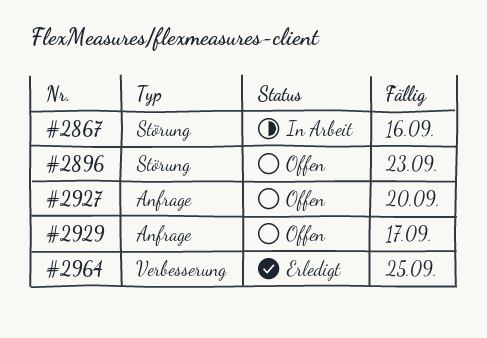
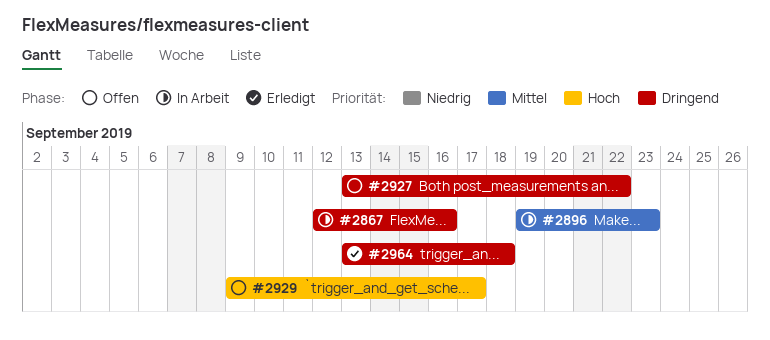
#2896, status: Offen -> In Arbeit
#2927, due: Sep 20 -> Sep 22
#2964, due: Sep 25 -> Sep 18

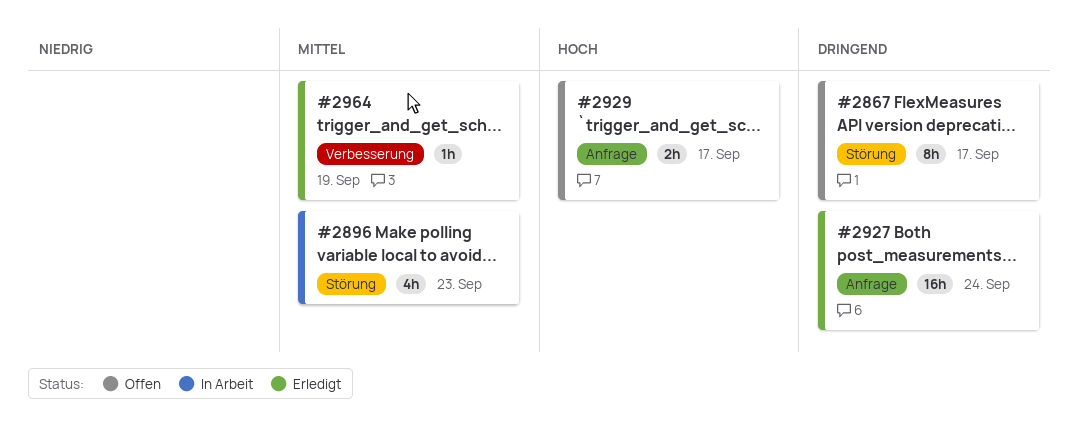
#2867, status: In Arbeit -> Offen
#2867, due: Sep 16 -> Sep 17
#2927, status: Offen -> Erledigt
#2927, due: Sep 22 -> Sep 24
#2964, priority: Dringend -> Mittel
#2964, due: Sep 18 -> Sep 19

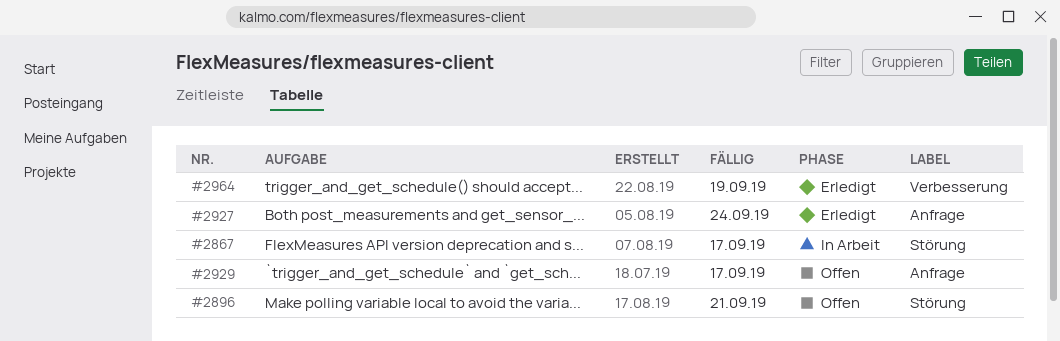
#2867, status: Offen -> In Arbeit
#2896, status: In Arbeit -> Offen
#2896, due: Sep 23 -> Sep 21

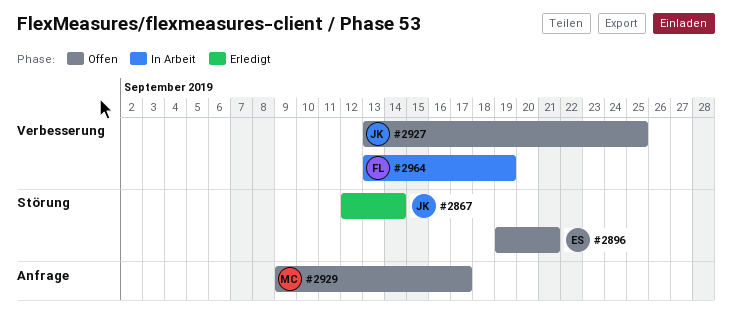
#2867, status: In Arbeit -> Erledigt
#2867, due: Sep 17 -> Sep 14
#2927, status: Erledigt -> Offen
#2927, label: Anfrage -> Verbesserung
#2927, due: Sep 24 -> Sep 25
#2964, status: Erledigt -> In Arbeit

